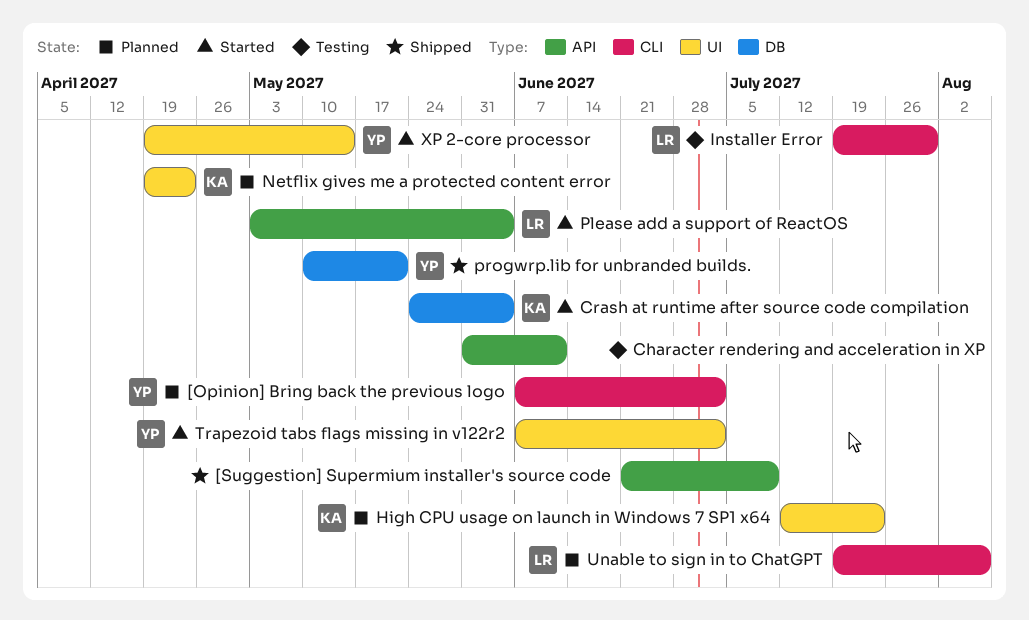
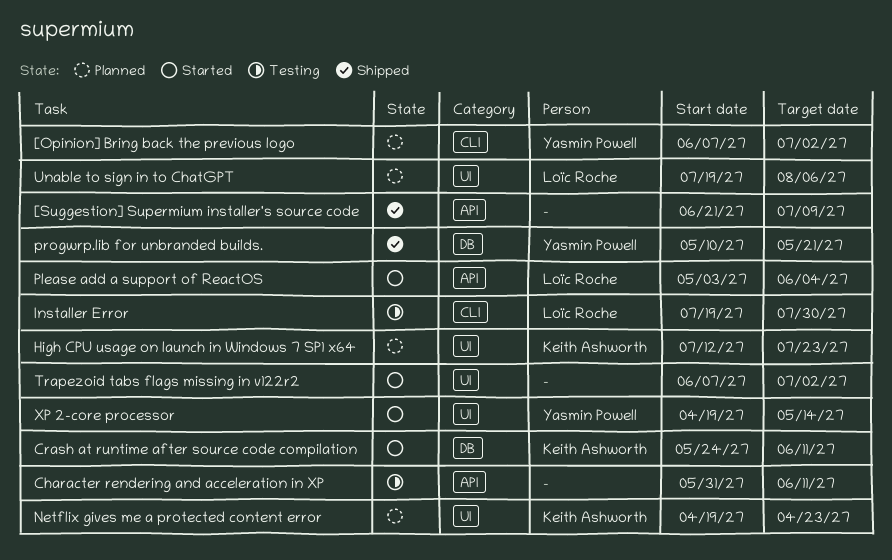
Crash at runtime after source code compilation, due: Jun 4 -> Jun 11
Trapezoid tabs flags missing in v122r2, owner: Yasmin Powell -> none
Unable to sign in to ChatGPT, label: CLI -> UI

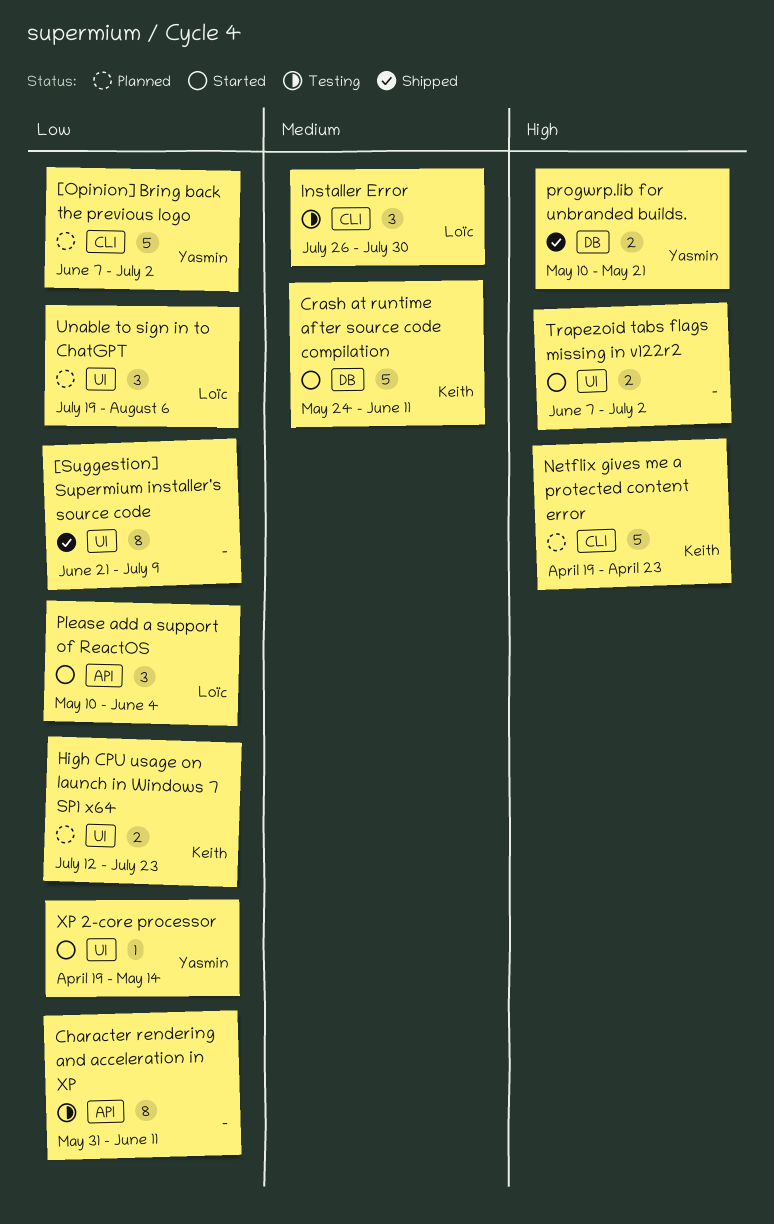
[Suggestion] Supermium installer's source code, label: API -> UI
Installer Error, start: Jul 19 -> Jul 26
Netflix gives me a protected content error, label: UI -> CLI
Please add a support of ReactOS, start: May 3 -> May 10

